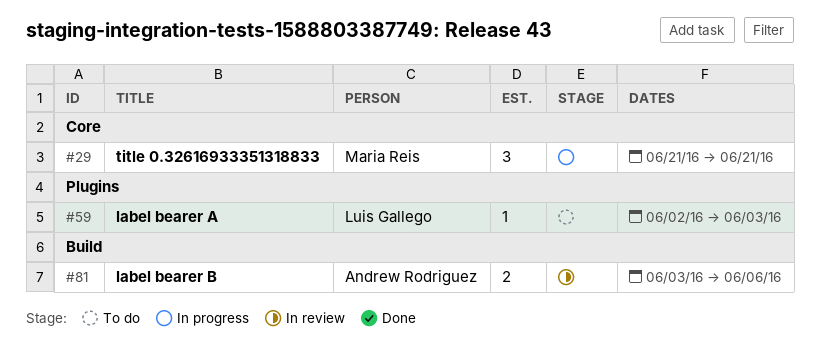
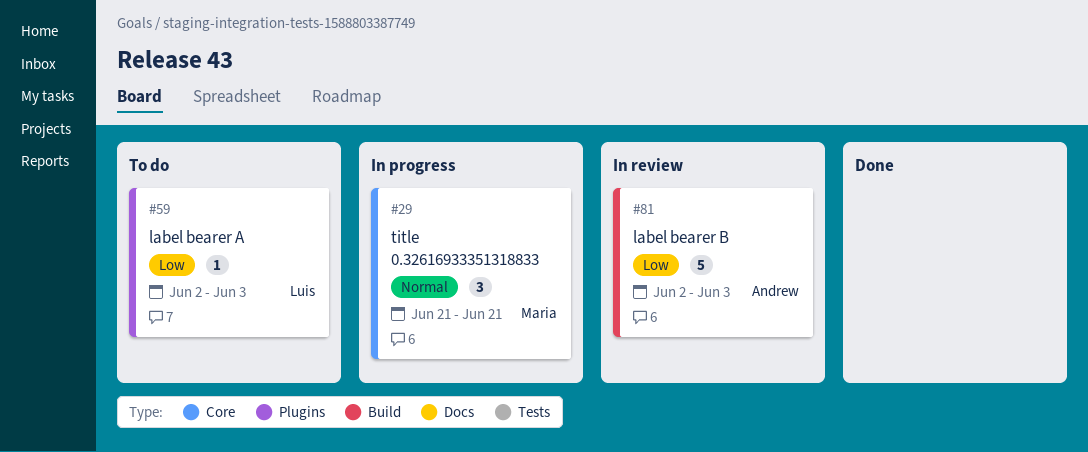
#81, estimate: 2 -> 5
#81, start: Jun 3 -> Jun 2
#81, due: Jun 6 -> Jun 3

